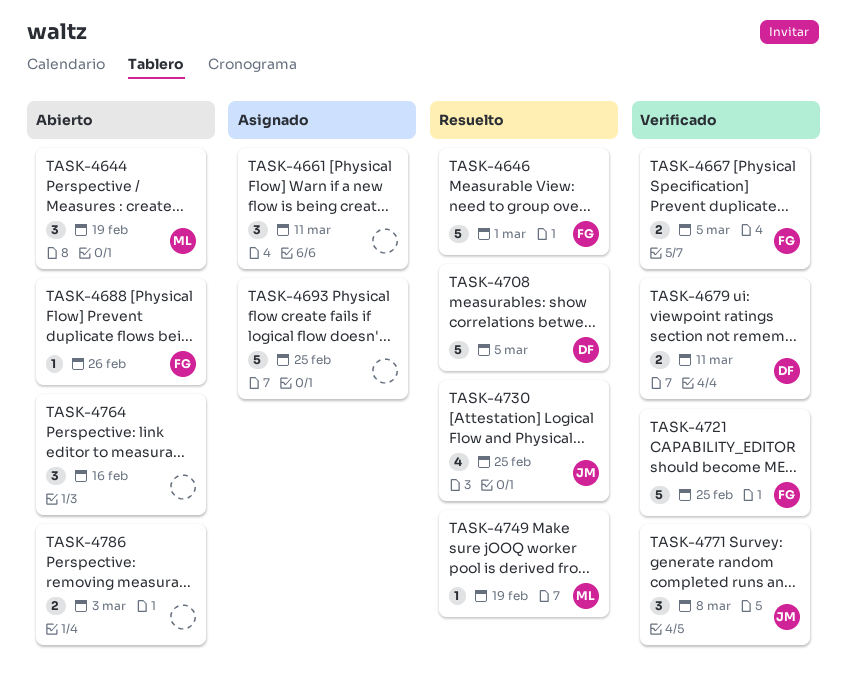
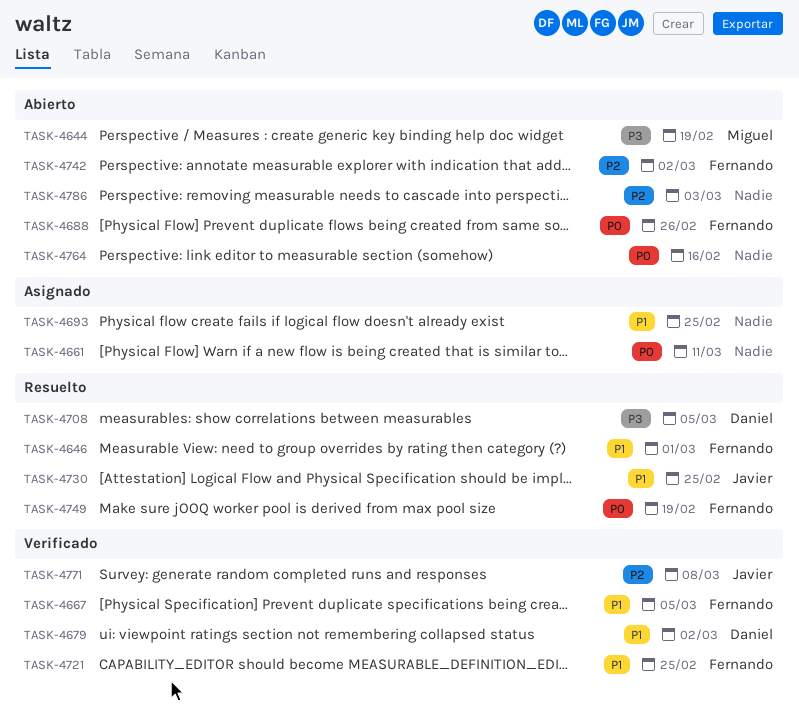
TASK-4679, due: Mar 11 -> Mar 2
TASK-4742: none -> present
TASK-4749, owner: Miguel -> Fernando

